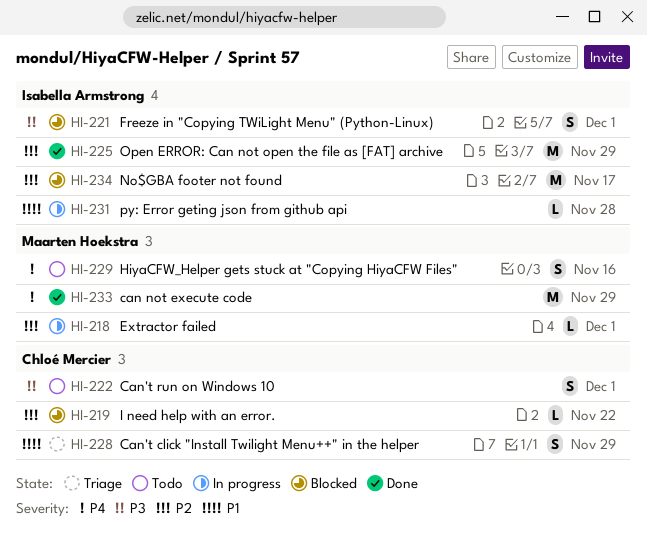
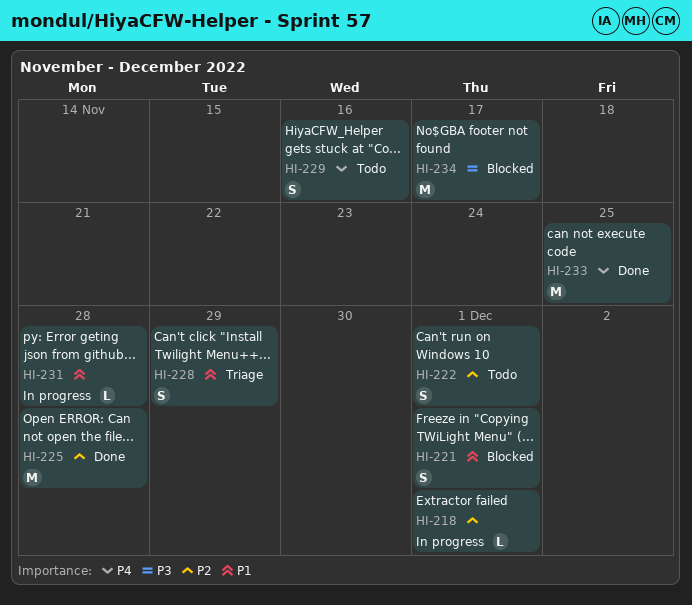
HI-219: present -> none
HI-221, priority: P3 -> P1
HI-222, priority: P3 -> P2
HI-225, due: Nov 29 -> Nov 28
HI-233, due: Nov 29 -> Nov 25
HI-234, priority: P2 -> P3

